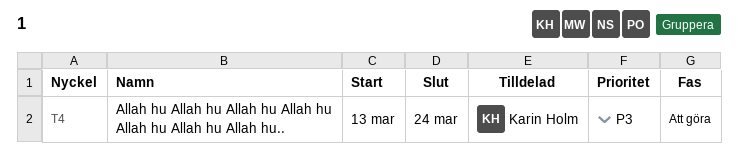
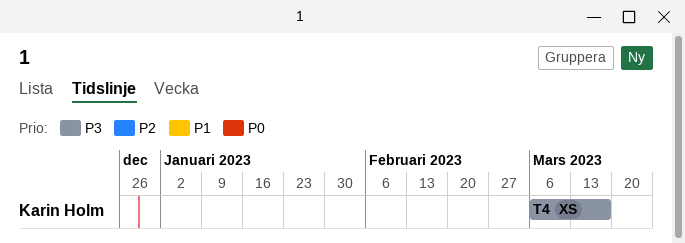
T4, start: Mar 13 -> Mar 6
T4, due: Mar 24 -> Mar 17

